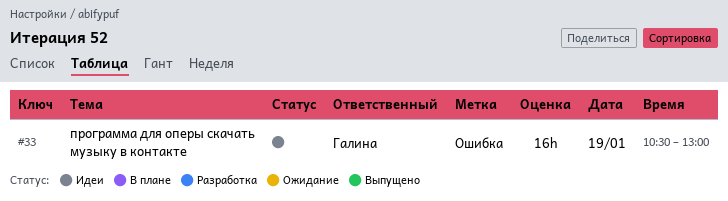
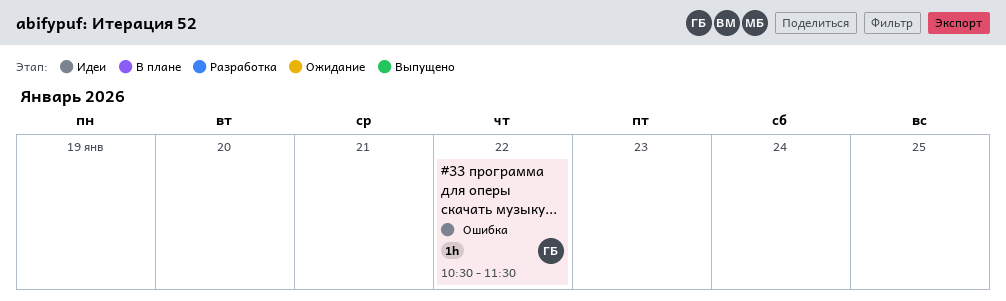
#33, estimate: 16h -> 1h
#33, day: Jan 19 -> Jan 22
#33, ends: 13:00 -> 11:30

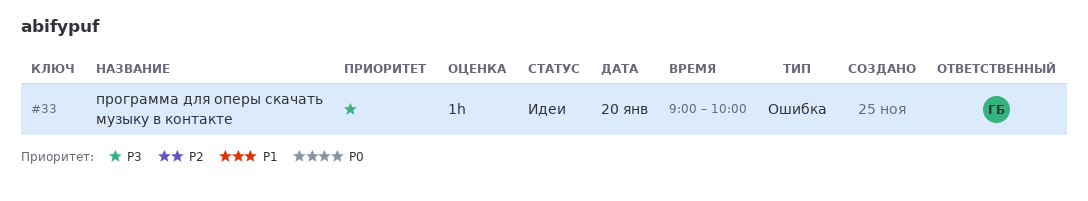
#33, day: Jan 22 -> Jan 20
#33, begins: 10:30 -> 09:00
#33, ends: 11:30 -> 10:00

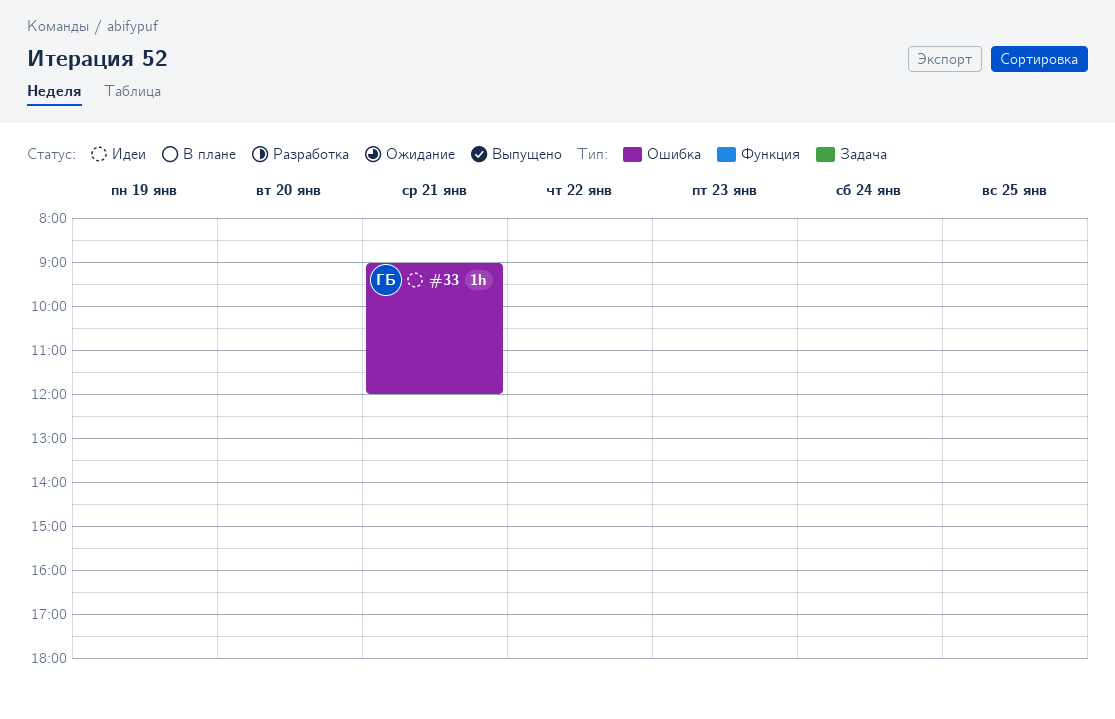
#33, day: Jan 20 -> Jan 21
#33, ends: 10:00 -> 12:00

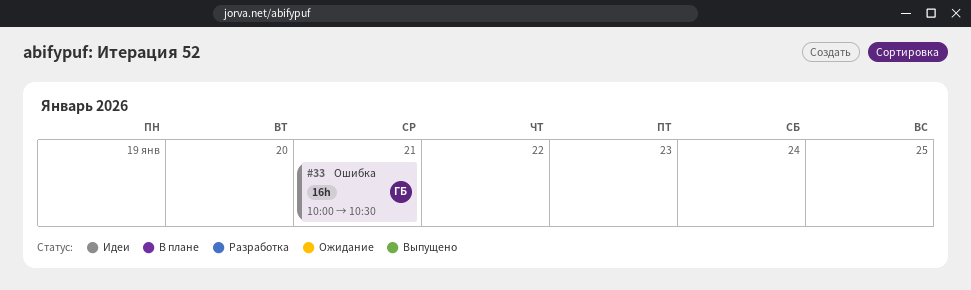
#33, estimate: 1h -> 16h
#33, begins: 09:00 -> 10:00
#33, ends: 12:00 -> 10:30

